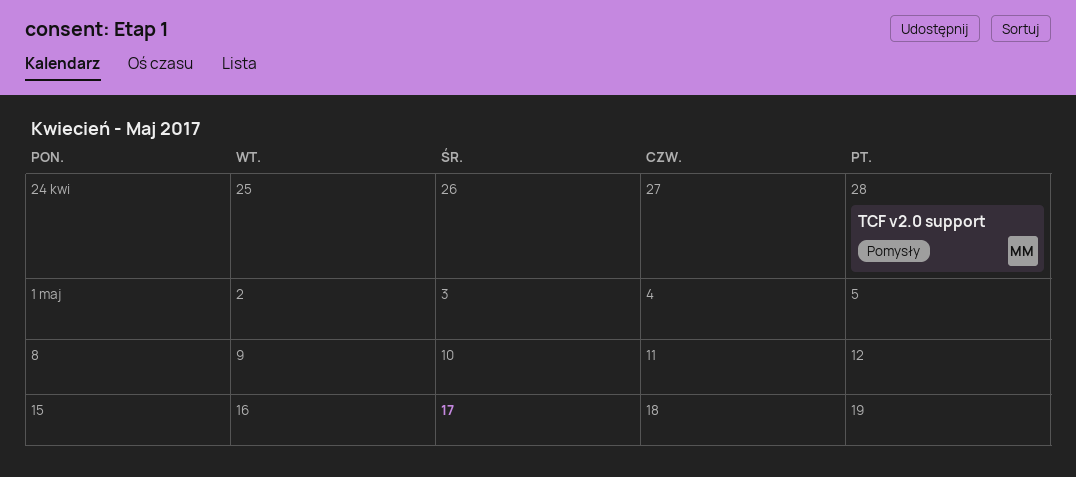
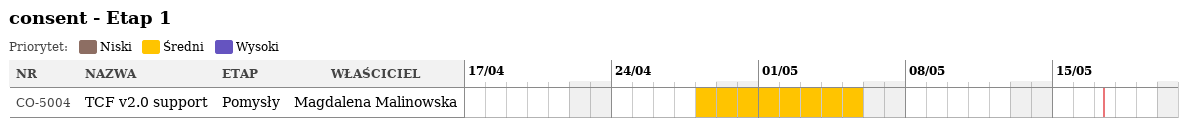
TCF v2.0 support, due: Apr 28 -> May 5

